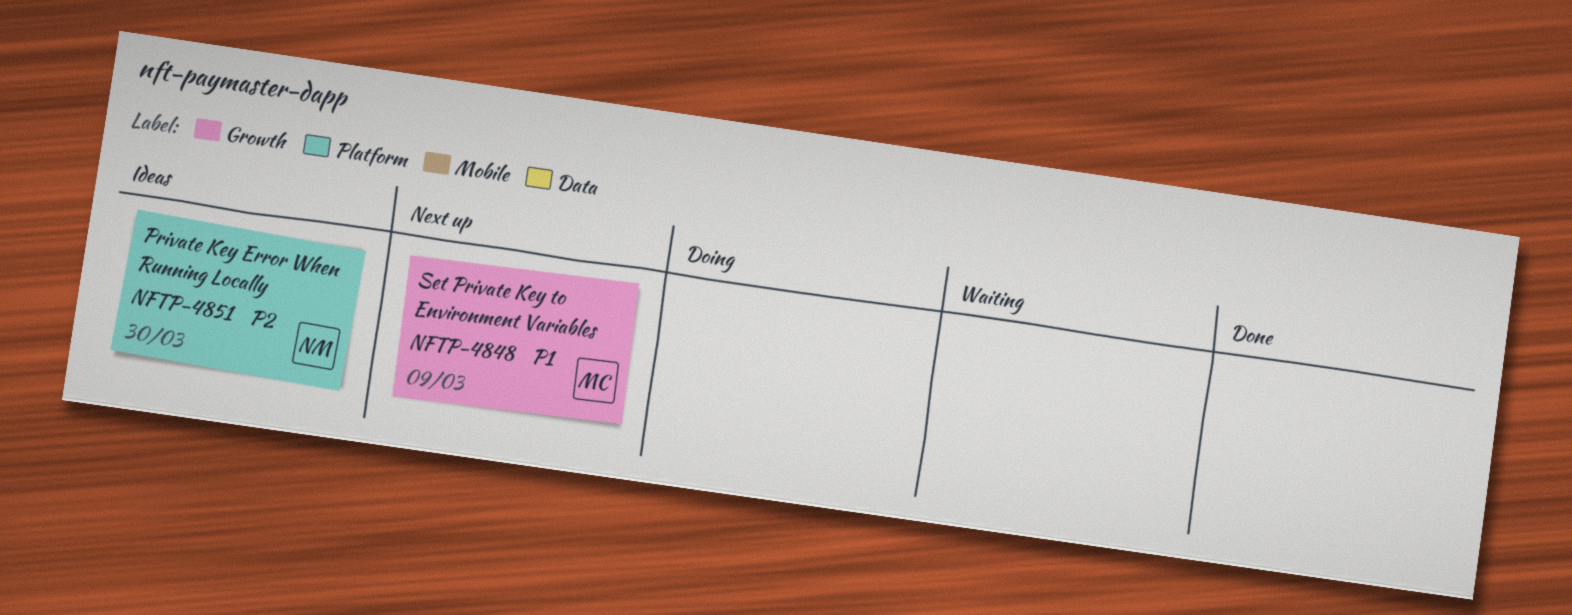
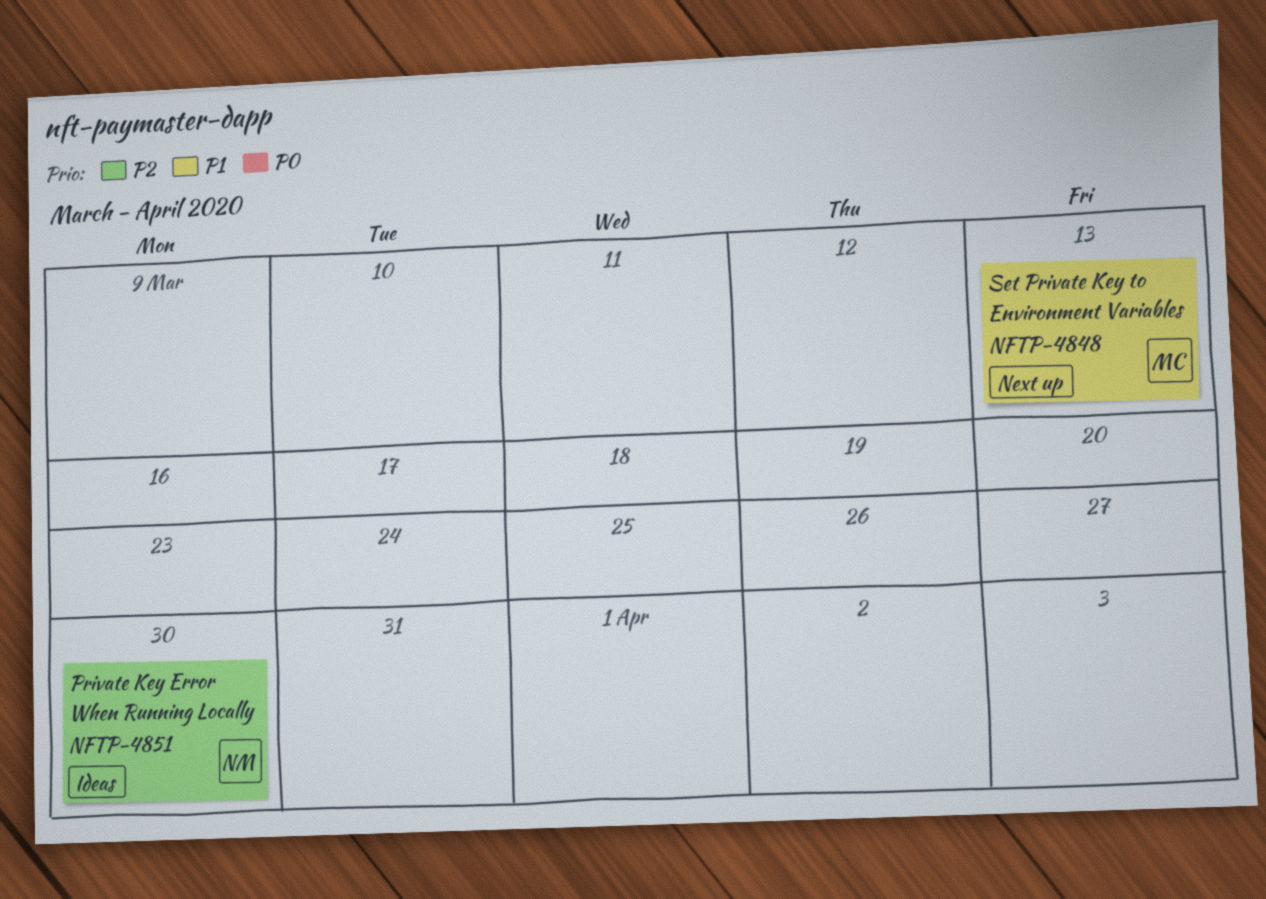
NFTP-4848, due: Mar 9 -> Mar 13

